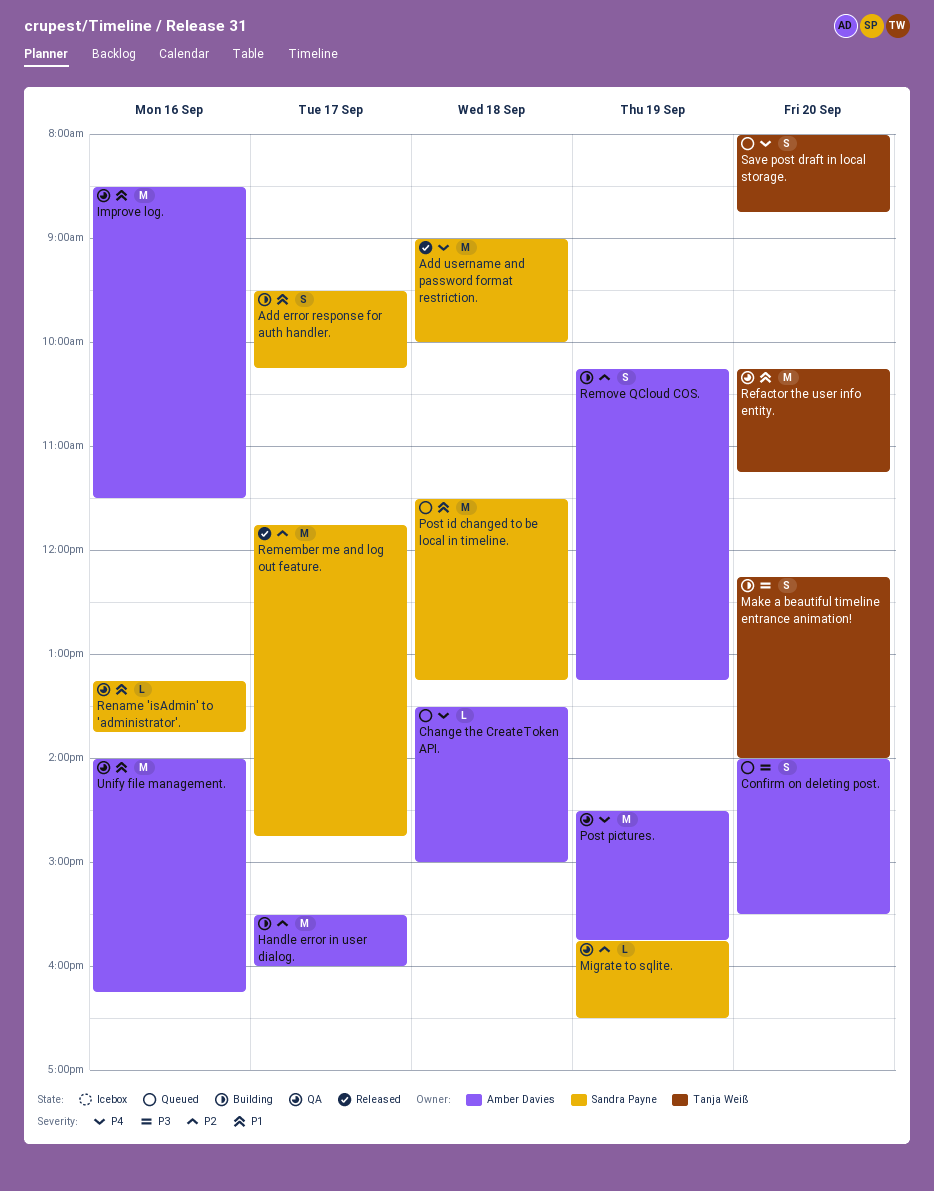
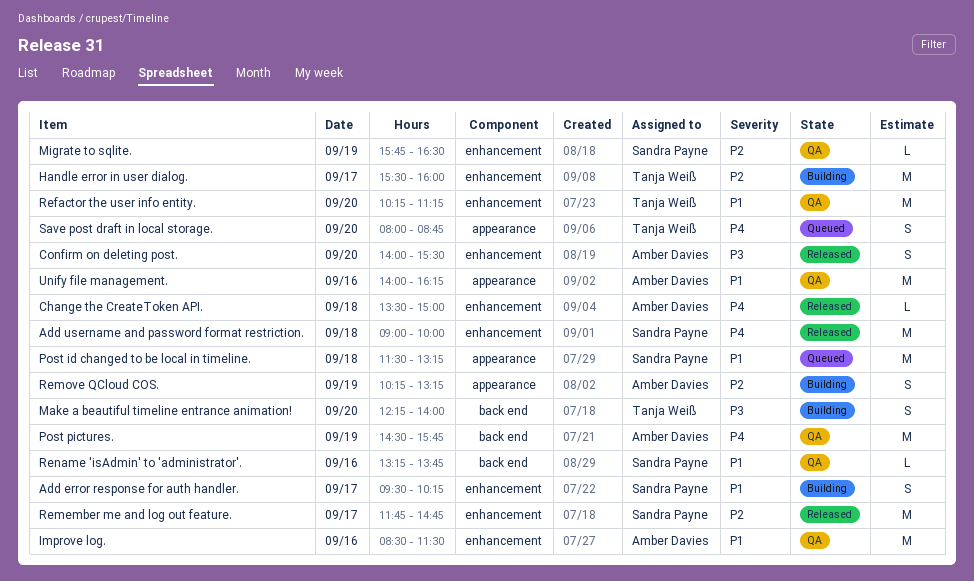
Change the CreateToken API., status: Queued -> Released
Confirm on deleting post., status: Queued -> Released
Handle error in user dialog., owner: Amber Davies -> Tanja Weiß

